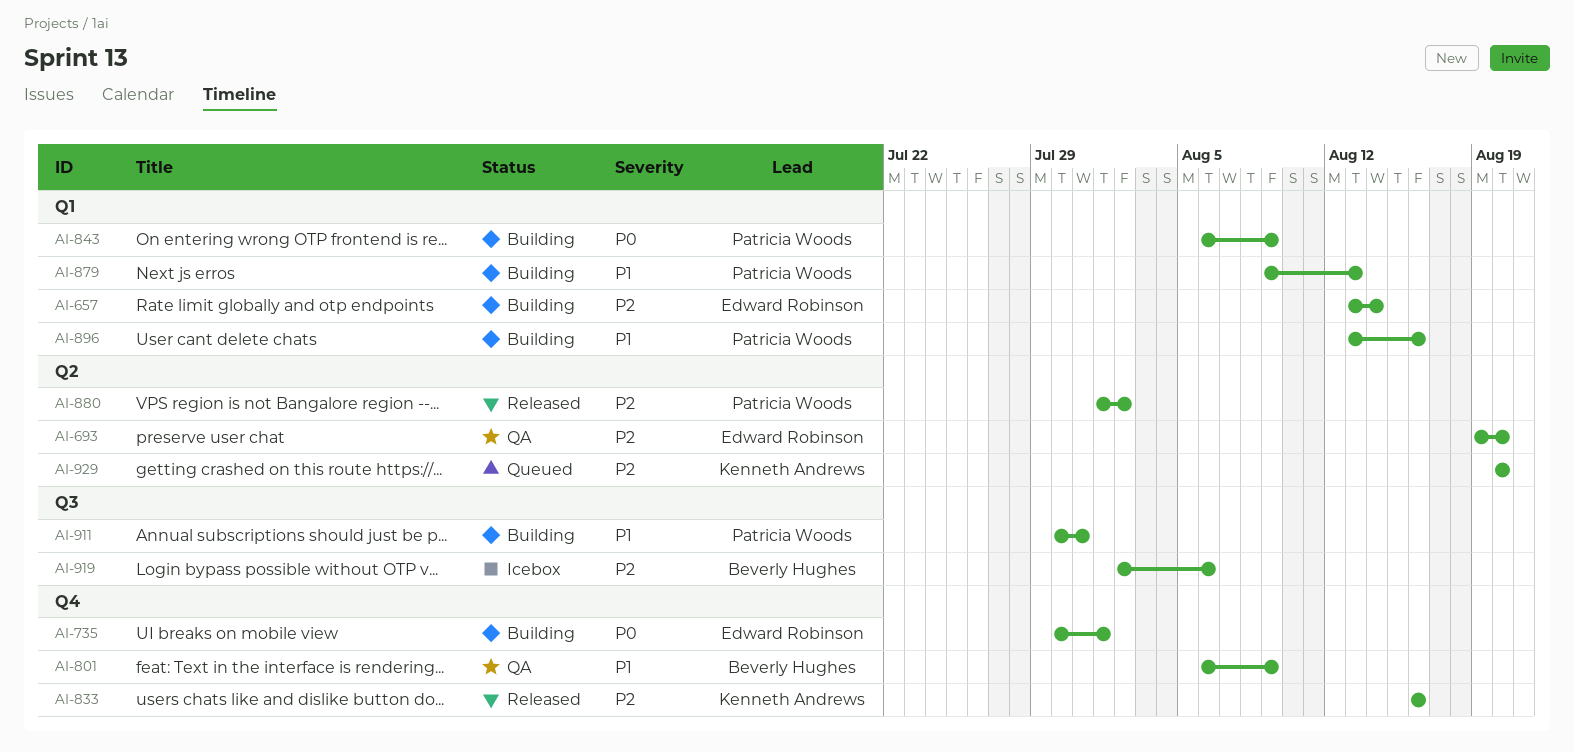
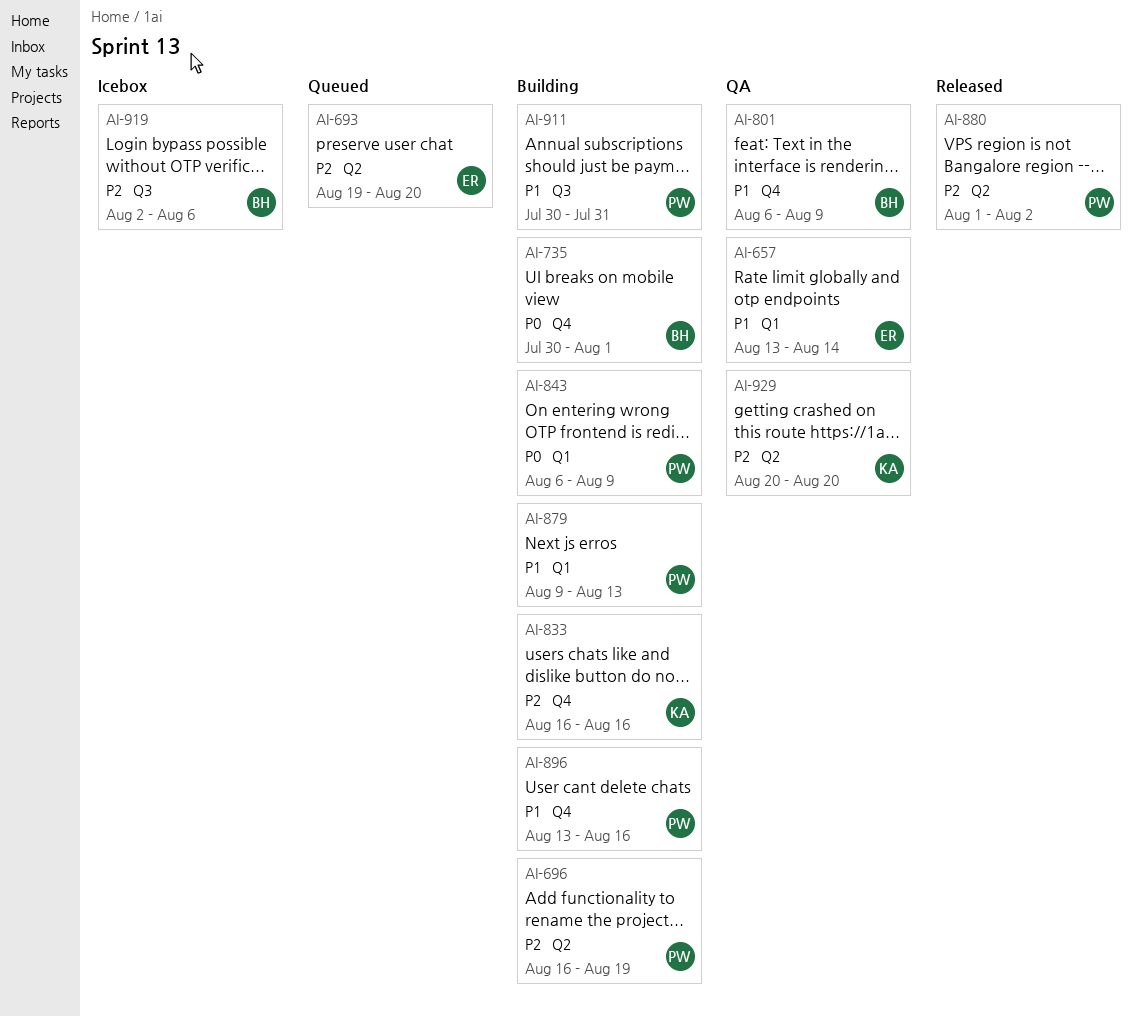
AI-657, status: Building -> QA
AI-657, priority: P2 -> P1
AI-693, status: QA -> Queued
AI-696: none -> present
AI-735, owner: Edward Robinson -> Beverly Hughes
AI-833, status: Released -> Building
AI-896, label: Q1 -> Q4
AI-929, status: Queued -> QA

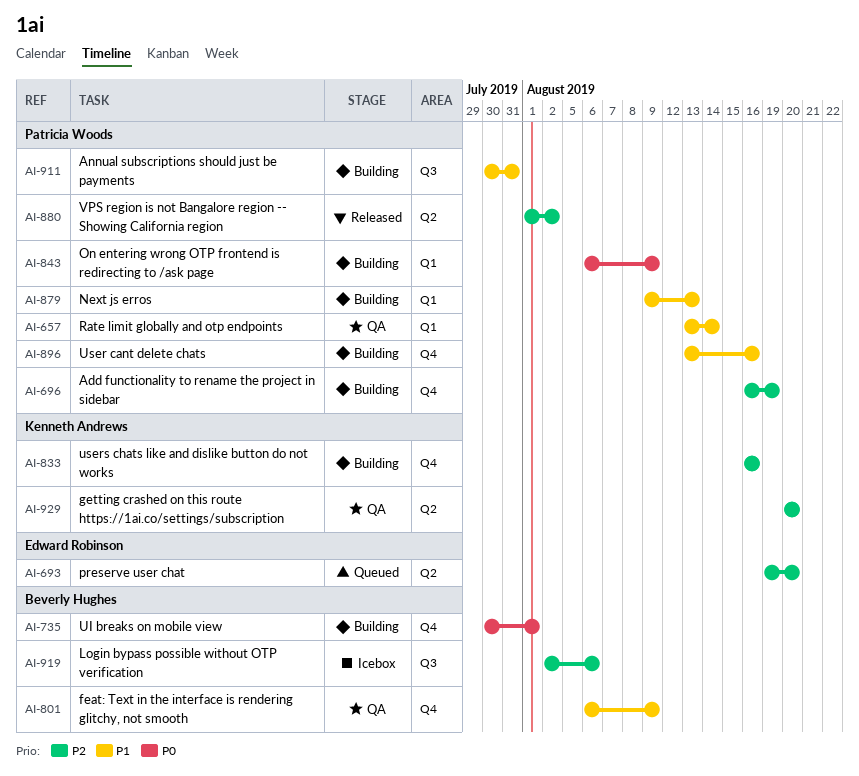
AI-657, owner: Edward Robinson -> Patricia Woods
AI-696, label: Q2 -> Q4

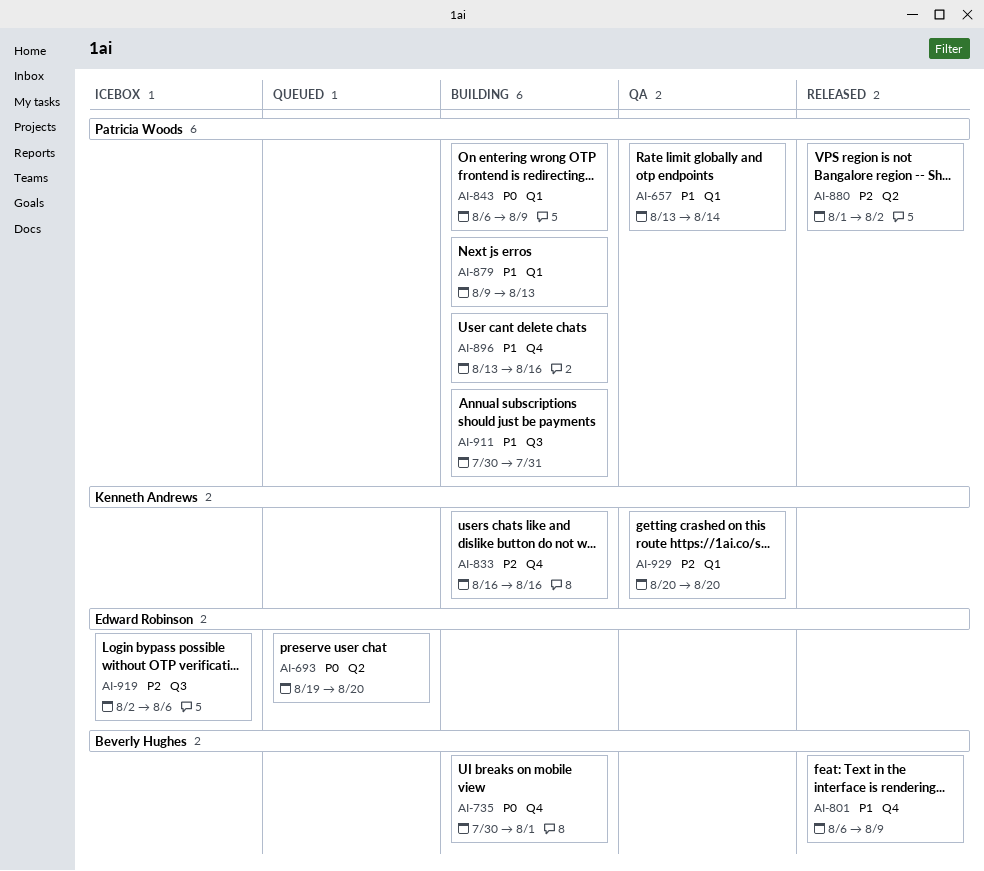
AI-693, priority: P2 -> P0
AI-696: present -> none
AI-801, status: QA -> Released
AI-919, owner: Beverly Hughes -> Edward Robinson
AI-929, label: Q2 -> Q1

